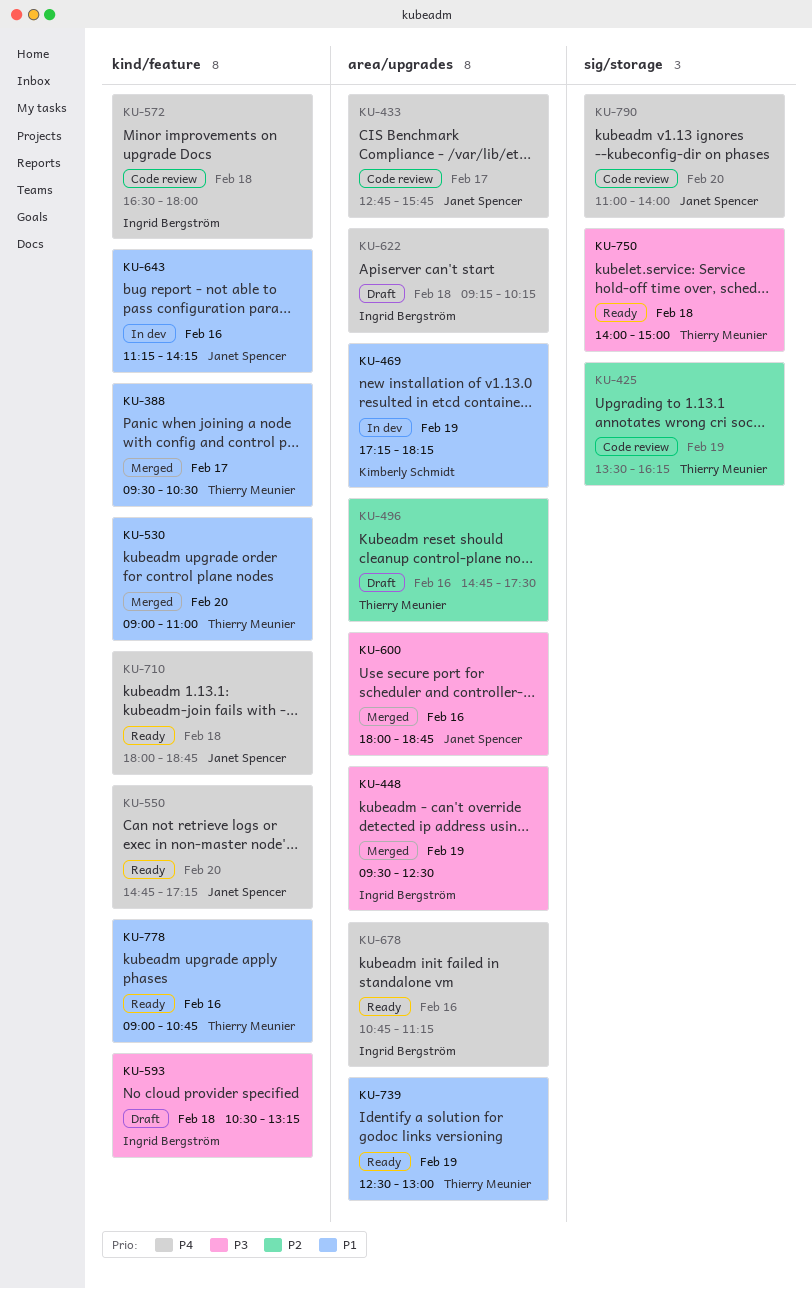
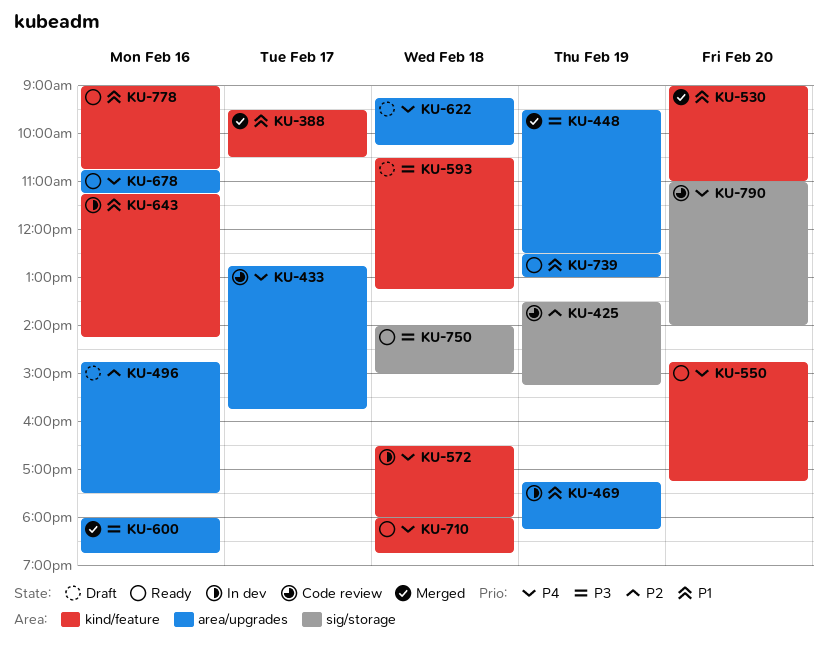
KU-425, ends: 16:15 -> 15:15
KU-572, status: Code review -> In dev

